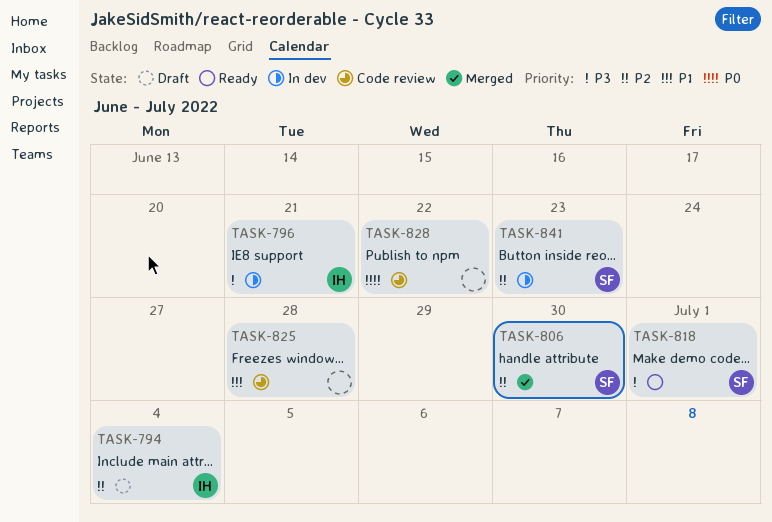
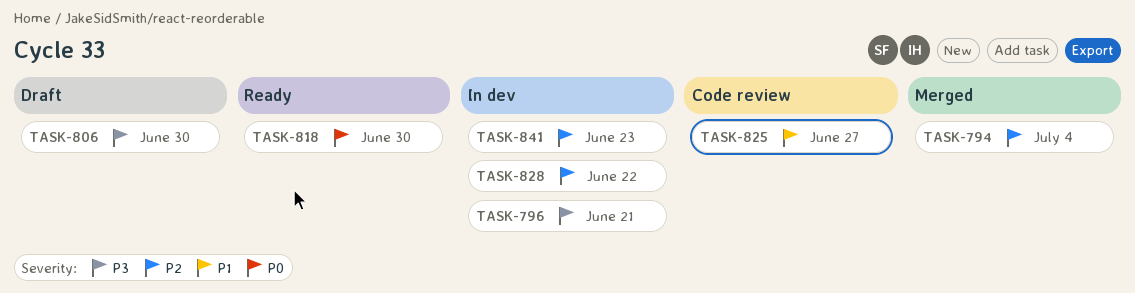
TASK-794, status: Draft -> Merged
TASK-806, status: Merged -> Draft
TASK-806, priority: P2 -> P3
TASK-818, priority: P3 -> P0
TASK-818, due: Jul 1 -> Jun 30
TASK-825, due: Jun 28 -> Jun 27
TASK-828, status: Code review -> In dev
TASK-828, priority: P0 -> P2

